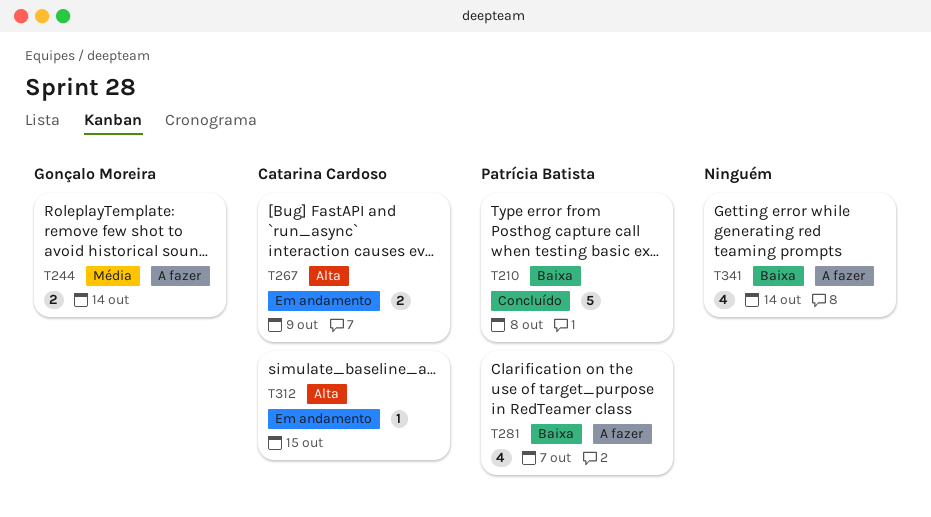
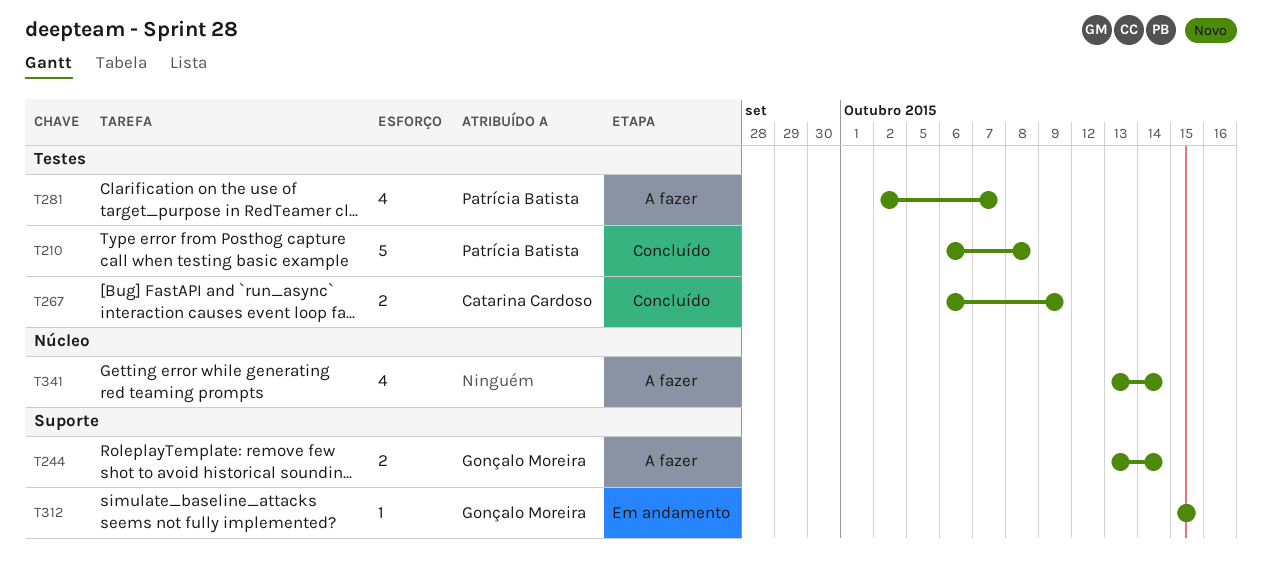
T267, status: Em andamento -> Concluído
T312, owner: Catarina Cardoso -> Gonçalo Moreira

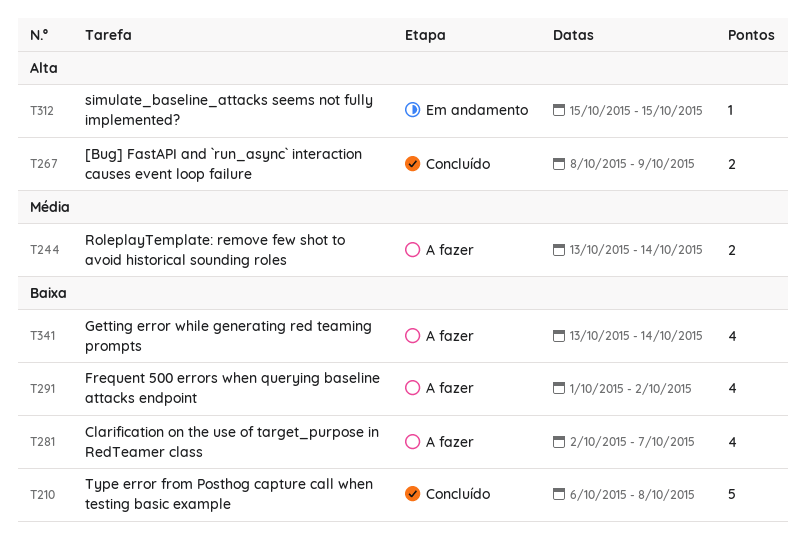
T267, start: Oct 6 -> Oct 8
T291: none -> present

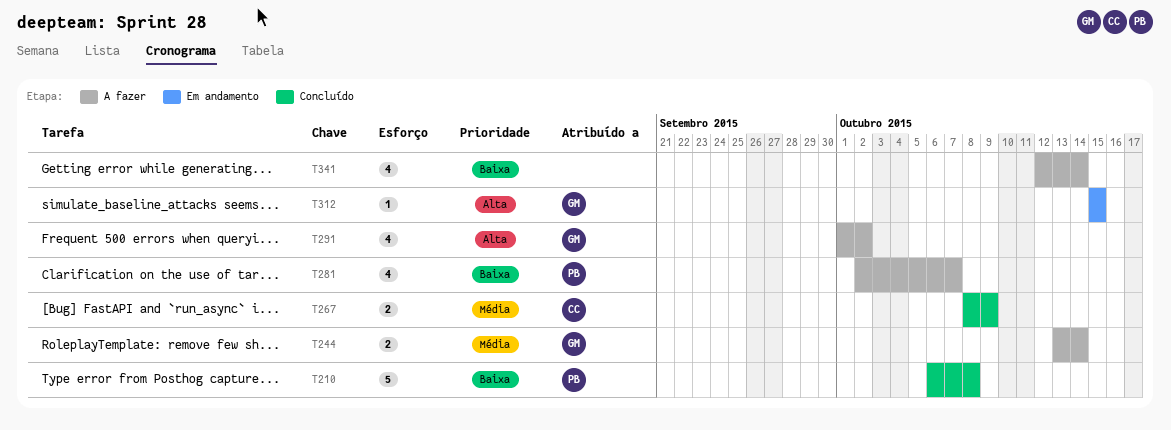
T267, priority: Alta -> Média
T291, priority: Baixa -> Alta
T341, start: Oct 13 -> Oct 12

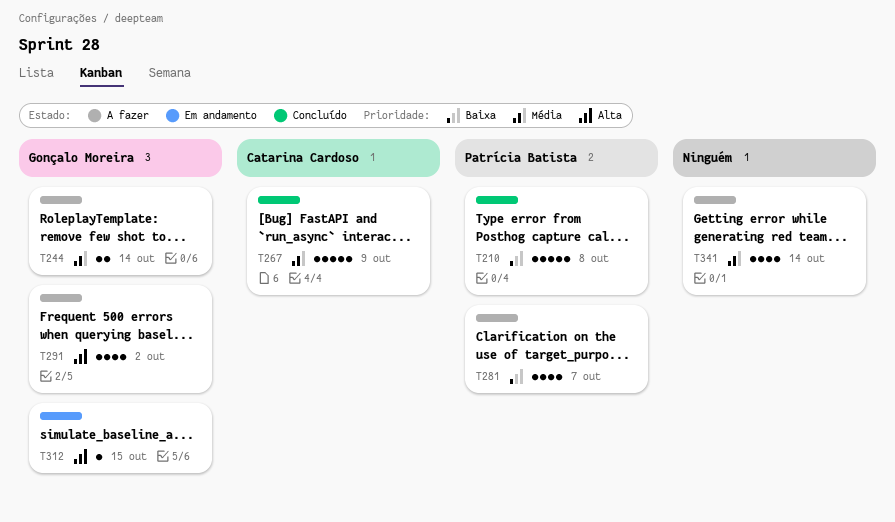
T267, estimate: 2 -> 5
T341, priority: Baixa -> Média

